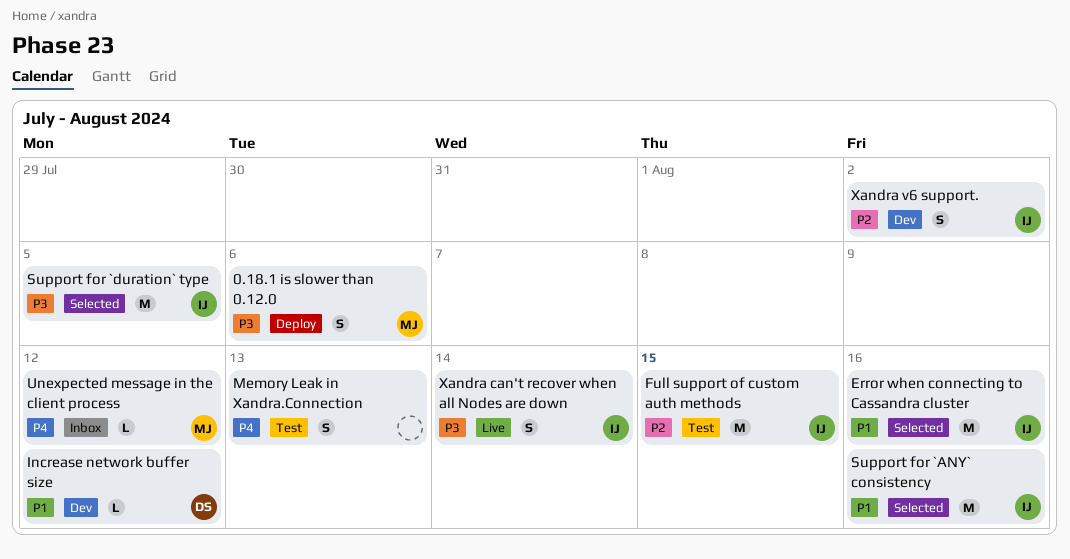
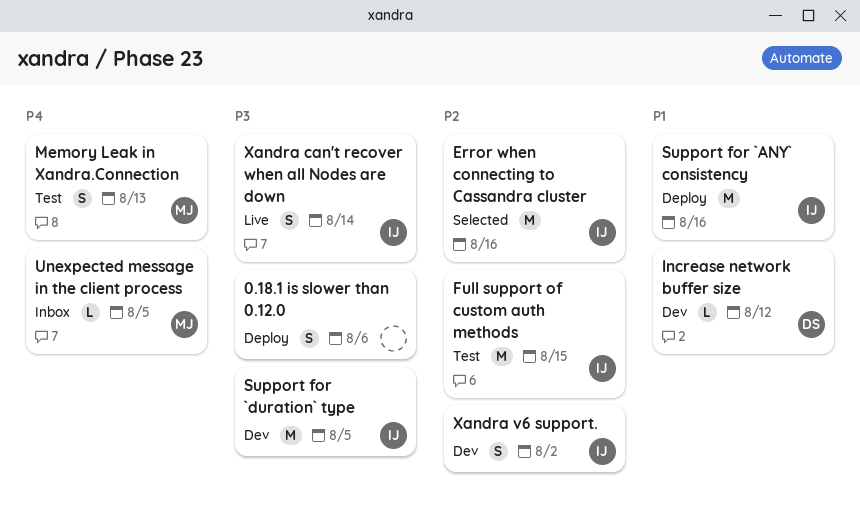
0.18.1 is slower than 0.12.0, owner: MJ -> none
Error when connecting to Cassandra cluster, priority: P1 -> P2
Memory Leak in Xandra.Connection, owner: none -> MJ
Support for `ANY` consistency, status: Selected -> Deploy
Support for `duration` type, status: Selected -> Dev
Unexpected message in the client process, due: Aug 12 -> Aug 5

